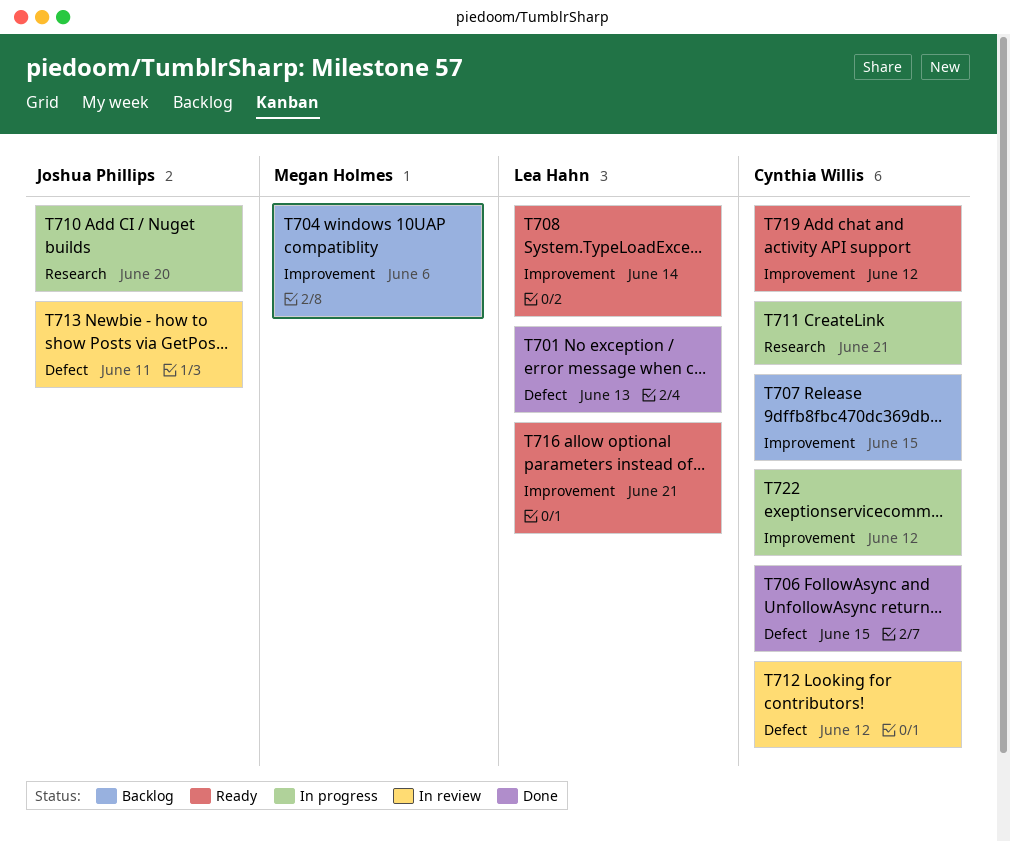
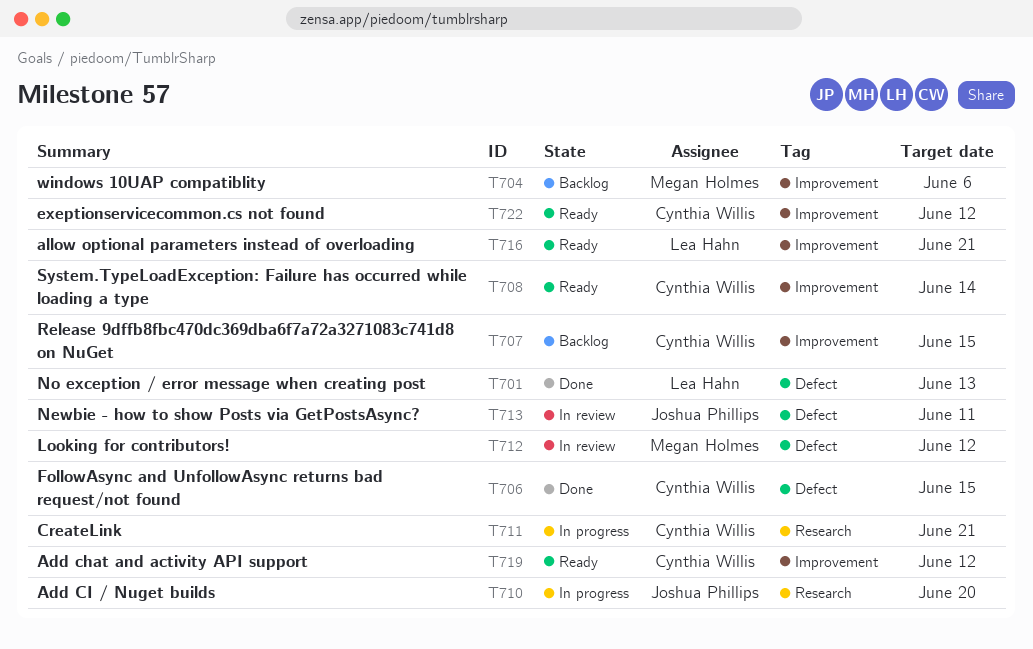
T708, owner: Lea Hahn -> Cynthia Willis
T712, owner: Cynthia Willis -> Megan Holmes
T722, status: In progress -> Ready

